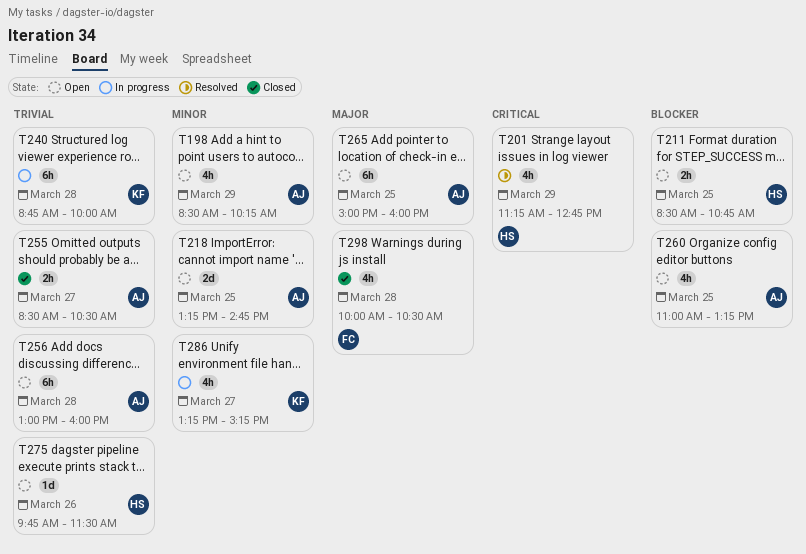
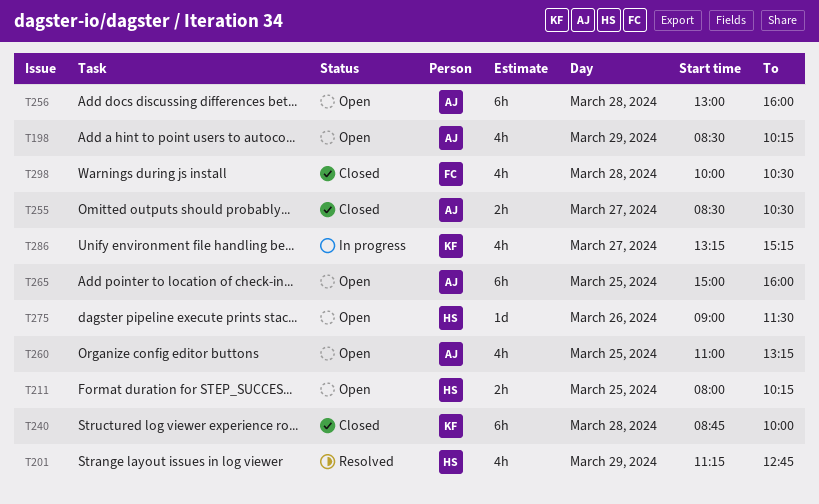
T211, begins: 08:30 -> 08:00
T211, ends: 10:45 -> 10:15
T218: present -> none
T240, status: In progress -> Closed
T275, begins: 09:45 -> 09:00

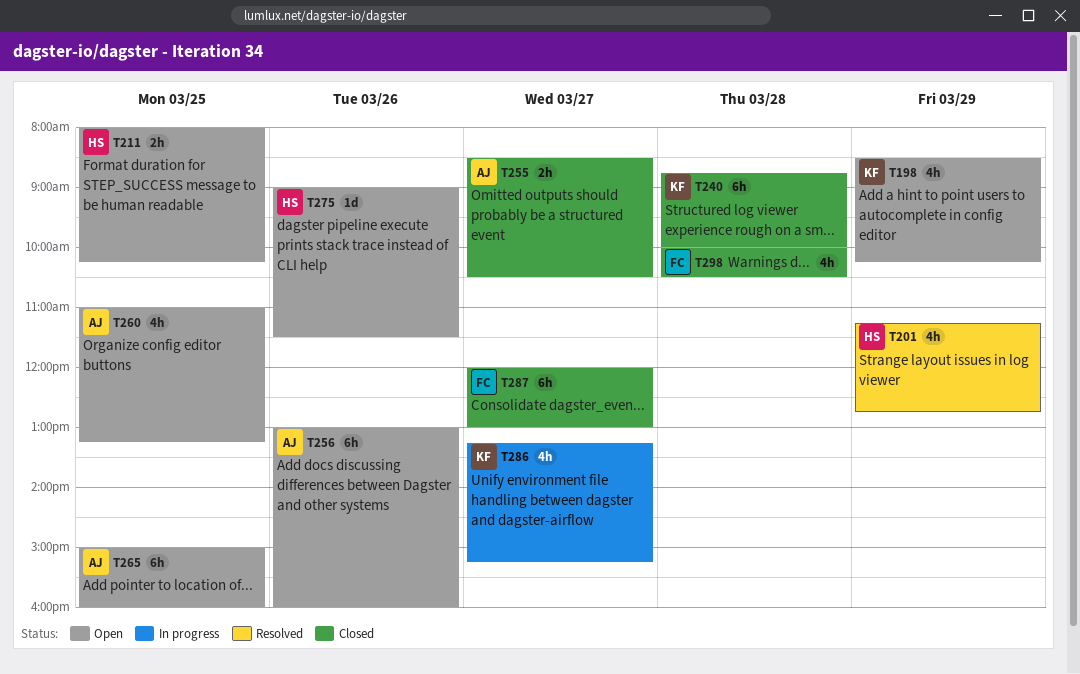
T198, owner: AJ -> KF
T256, day: Mar 28 -> Mar 26
T287: none -> present

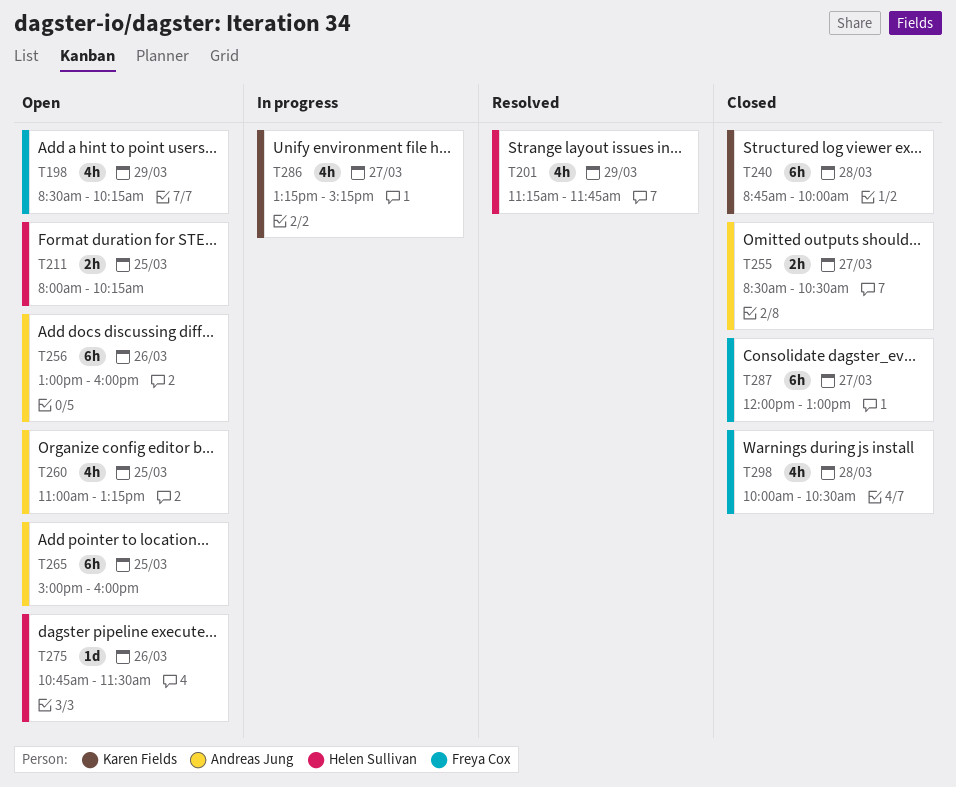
T198, owner: Karen Fields -> Freya Cox
T201, ends: 12:45 -> 11:45
T275, begins: 09:00 -> 10:45

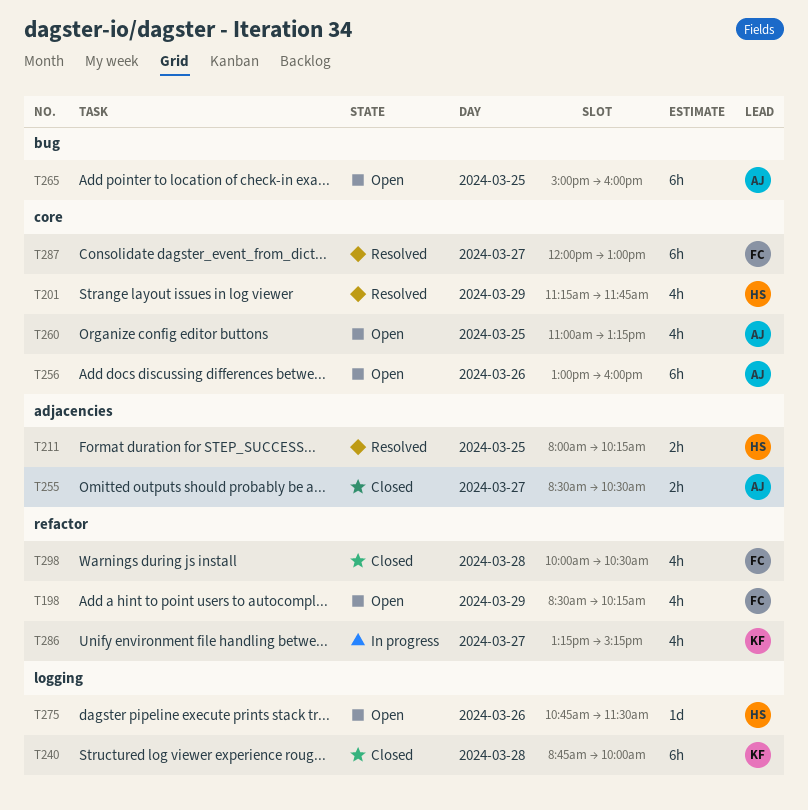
T211, status: Open -> Resolved
T287, status: Closed -> Resolved

